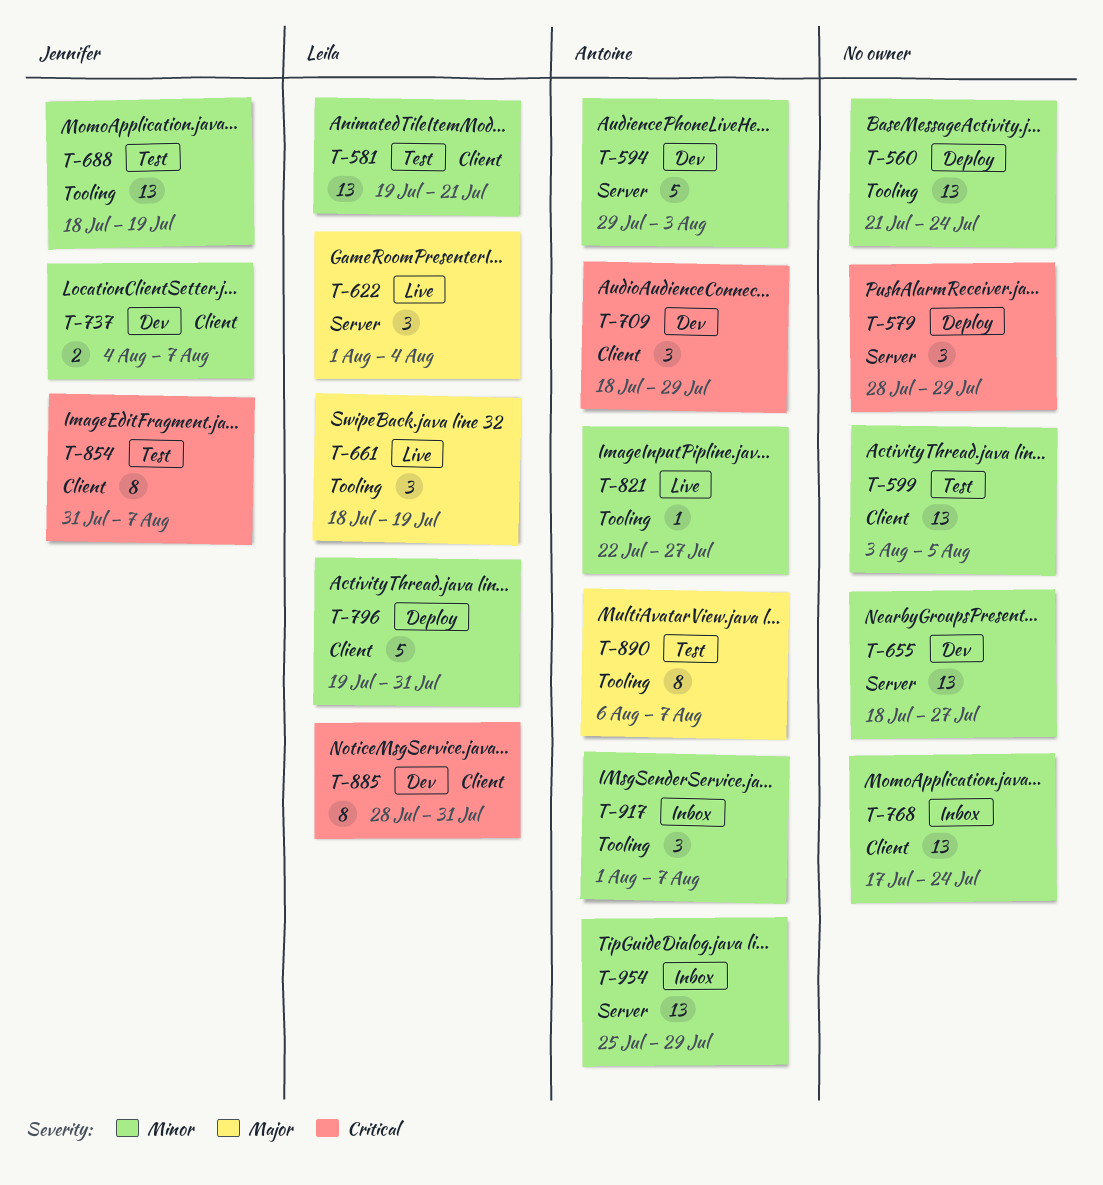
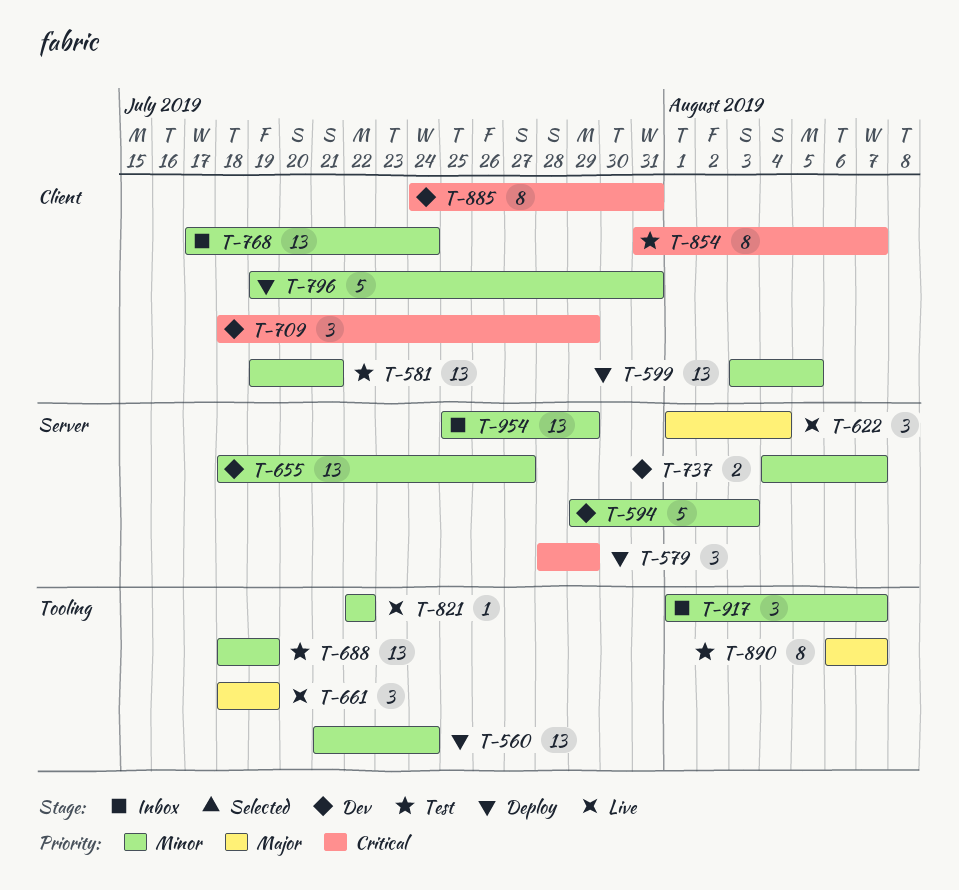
T-599, status: Test -> Deploy
T-737, label: Client -> Server
T-821, due: Jul 27 -> Jul 22
T-885, start: Jul 28 -> Jul 24

